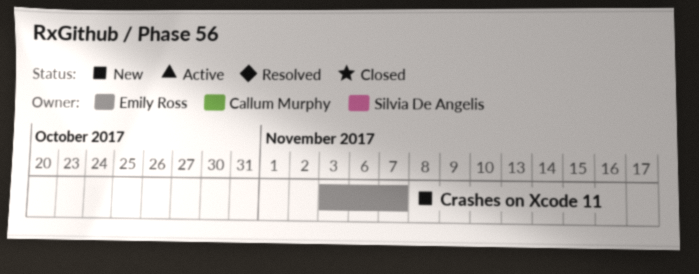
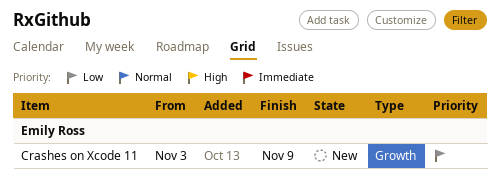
Crashes on Xcode 11, due: Nov 7 -> Nov 9

